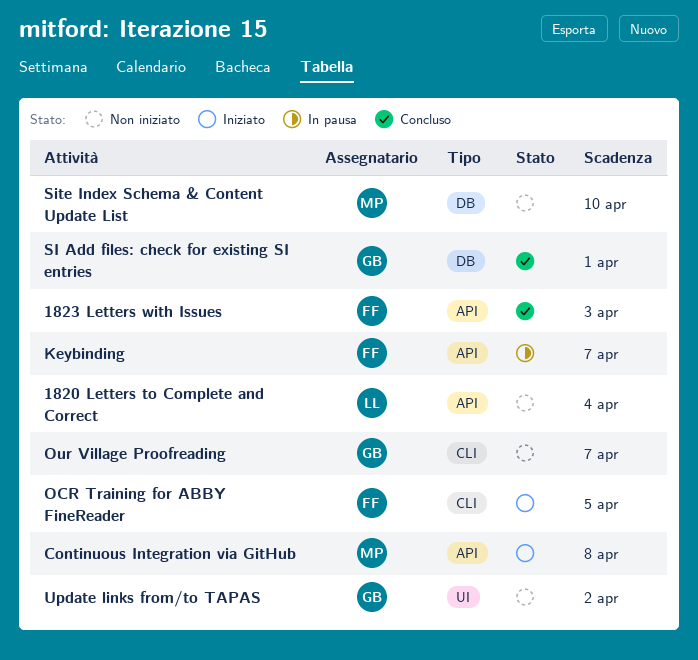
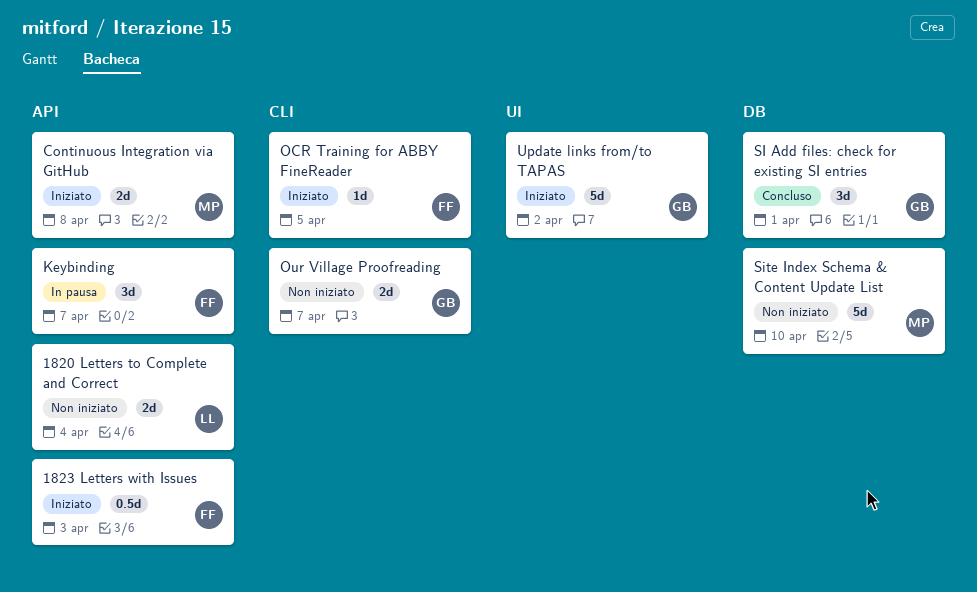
1823 Letters with Issues, status: Concluso -> Iniziato
Update links from/to TAPAS, status: Non iniziato -> Iniziato

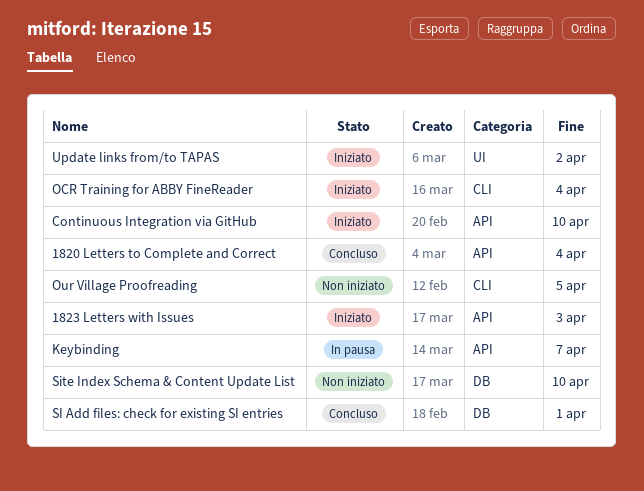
1820 Letters to Complete and Correct, status: Non iniziato -> Concluso
Continuous Integration via GitHub, due: Apr 8 -> Apr 10
OCR Training for ABBY FineReader, due: Apr 5 -> Apr 4
Our Village Proofreading, due: Apr 7 -> Apr 5

